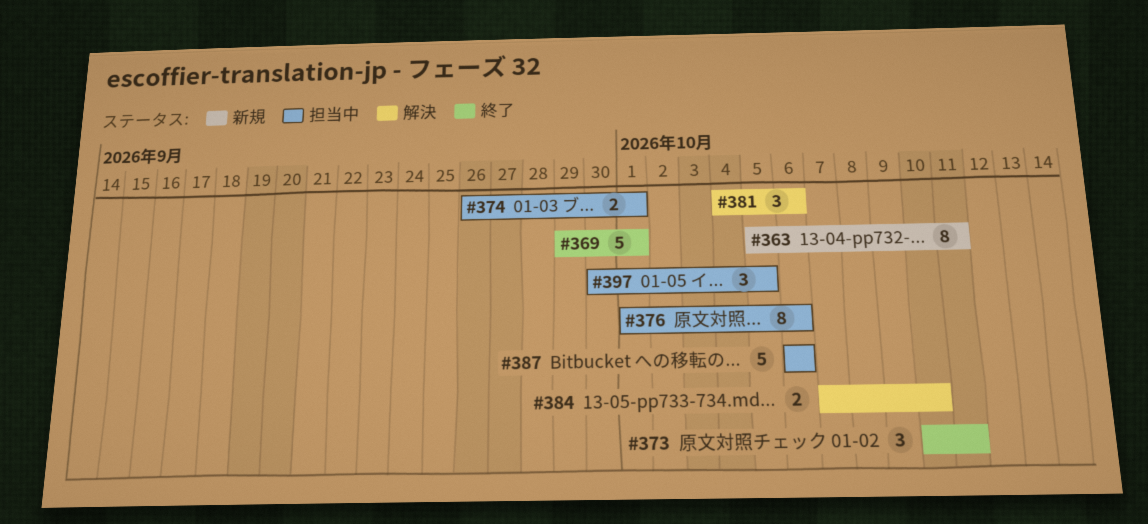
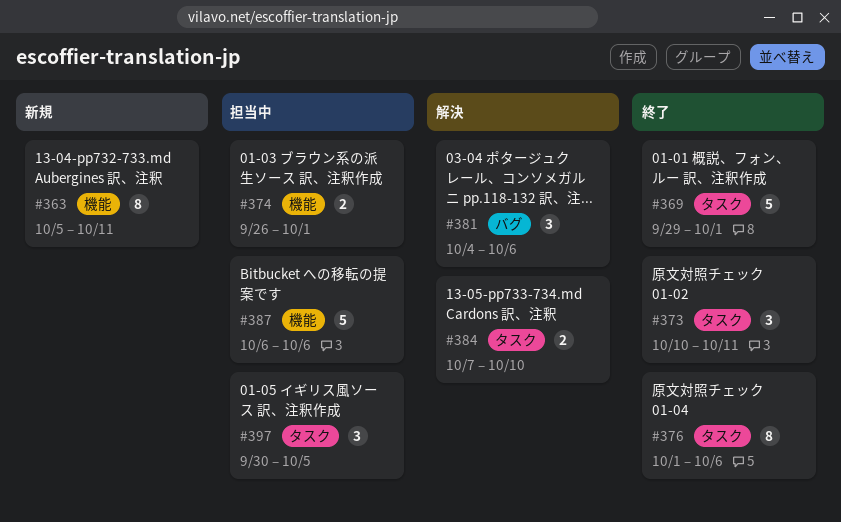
#376, status: 担当中 -> 終了

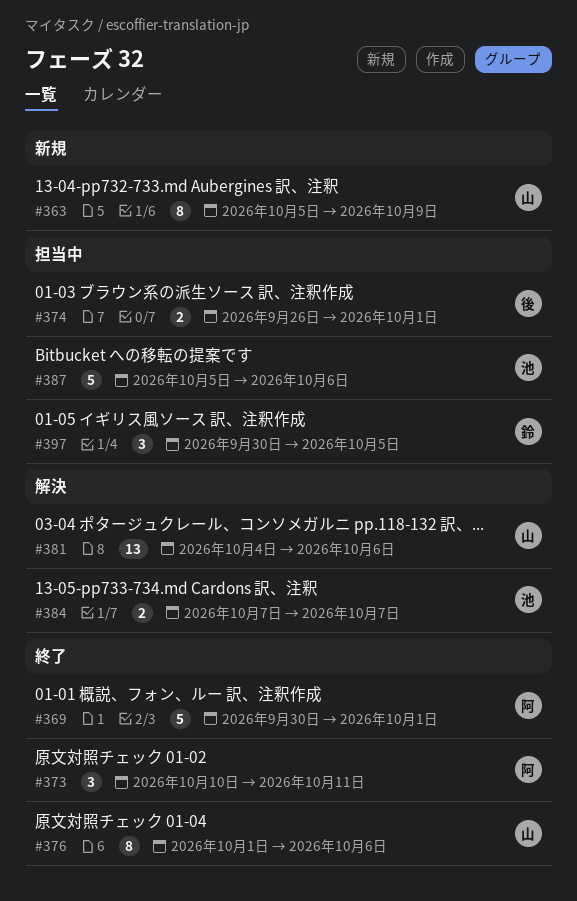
#363, due: Oct 11 -> Oct 9
#369, start: Sep 29 -> Sep 30
#381, estimate: 3 -> 13
#384, due: Oct 10 -> Oct 7
#387, start: Oct 6 -> Oct 5

